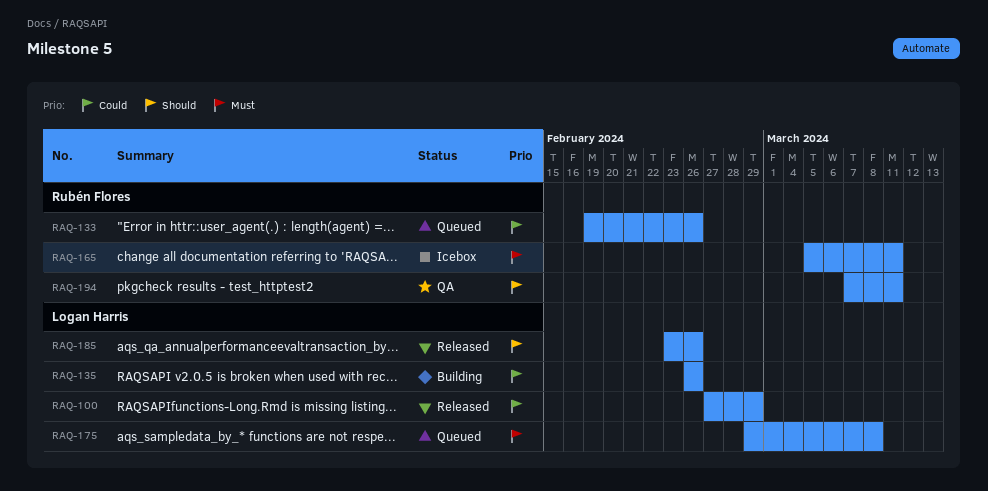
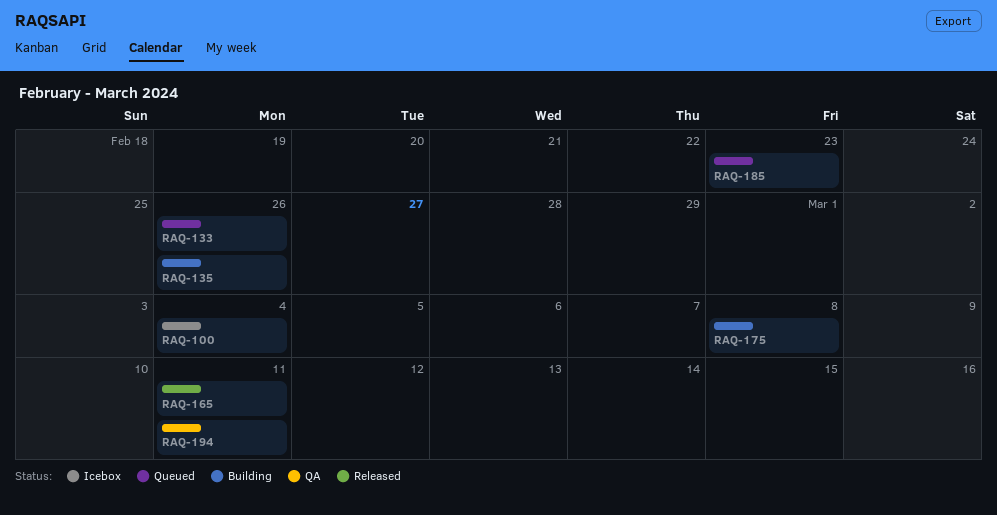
RAQ-100, status: Released -> Icebox
RAQ-100, due: Feb 29 -> Mar 4
RAQ-165, status: Icebox -> Released
RAQ-175, status: Queued -> Building
RAQ-185, status: Released -> Queued
RAQ-185, due: Feb 26 -> Feb 23

